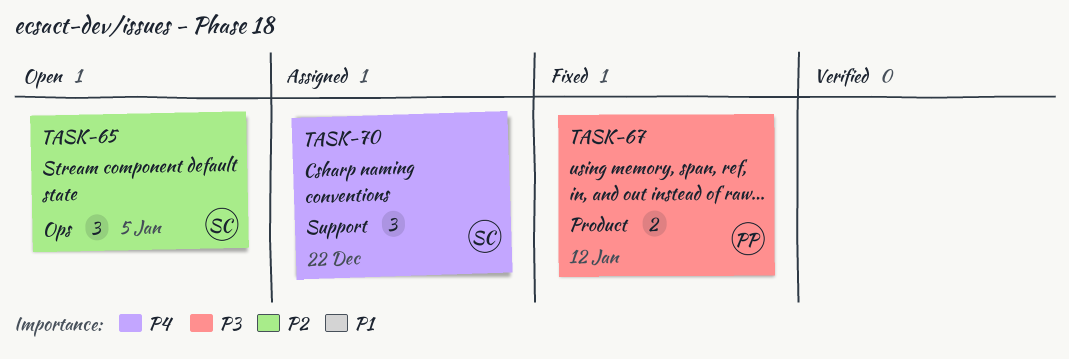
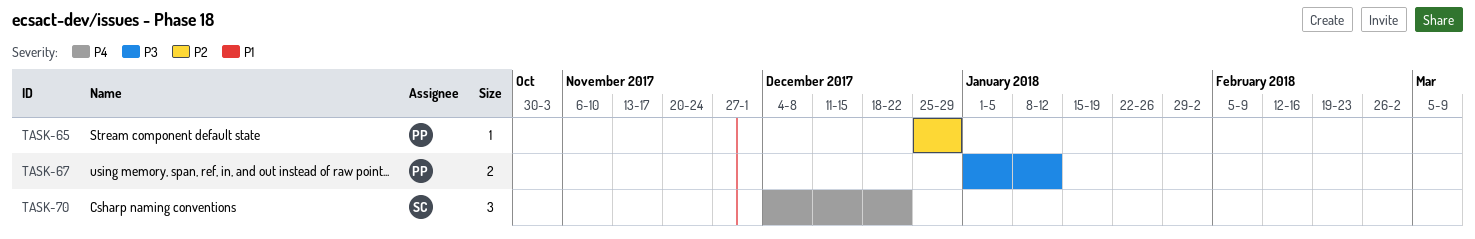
TASK-65, owner: SC -> PP
TASK-65, estimate: 3 -> 1
TASK-65, due: Jan 5 -> Dec 29

